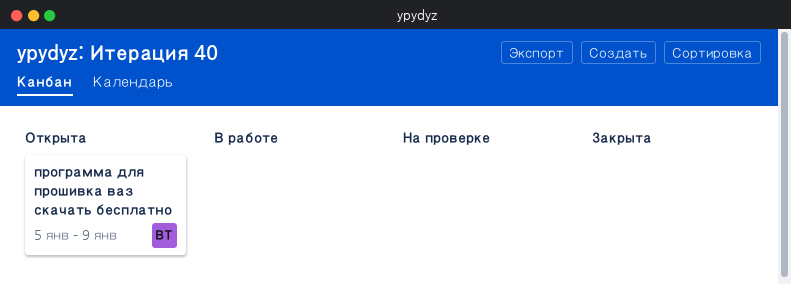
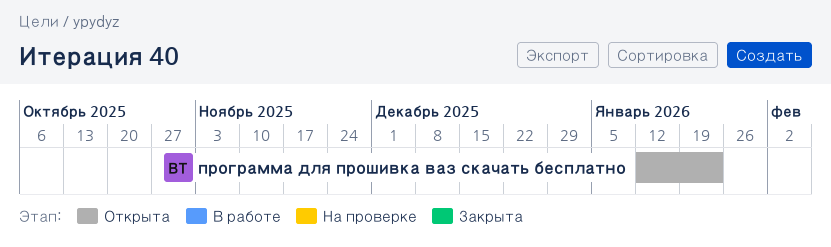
программа для прошивка ваз скачать бесплатно, start: Jan 5 -> Jan 12
программа для прошивка ваз скачать бесплатно, due: Jan 9 -> Jan 23

